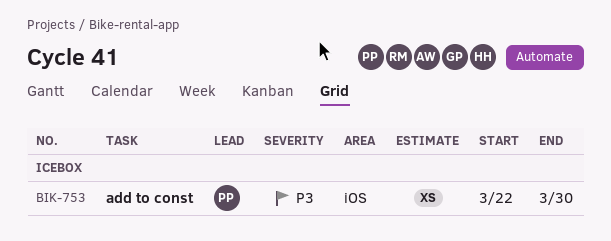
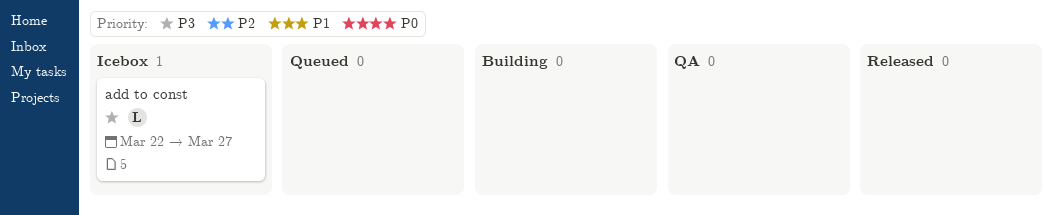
add to const, estimate: XS -> L
add to const, due: Mar 30 -> Mar 27

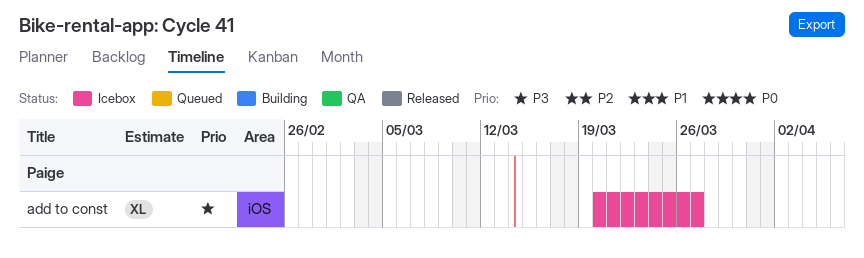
add to const, estimate: L -> XL
add to const, start: Mar 22 -> Mar 20

